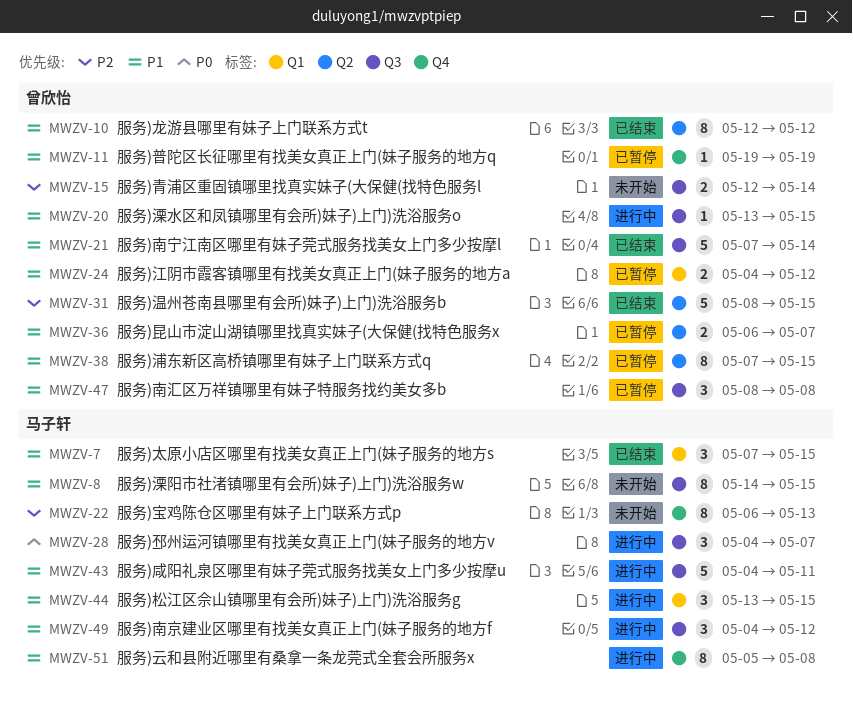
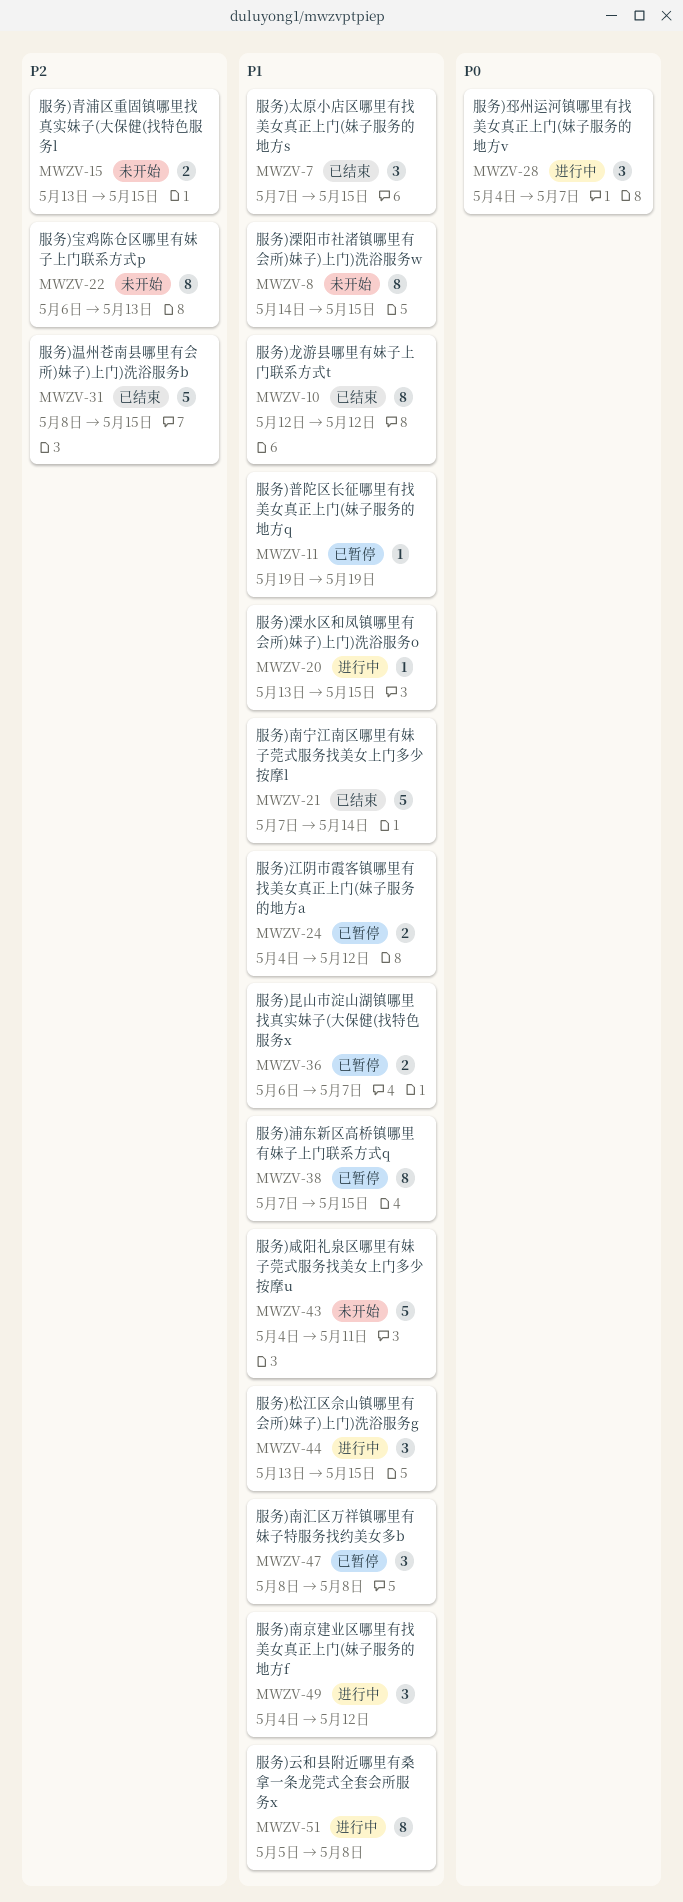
MWZV-15, start: May 12 -> May 13
MWZV-15, due: May 14 -> May 15
MWZV-43, status: 进行中 -> 未开始

